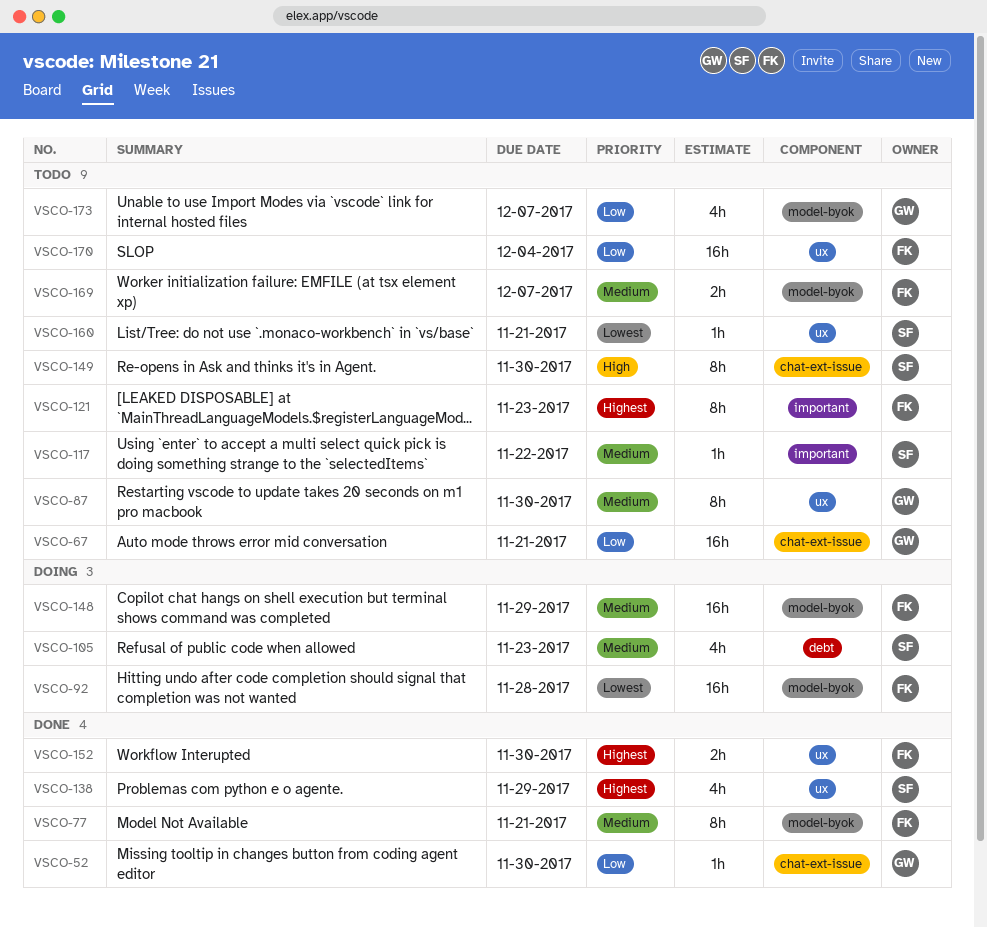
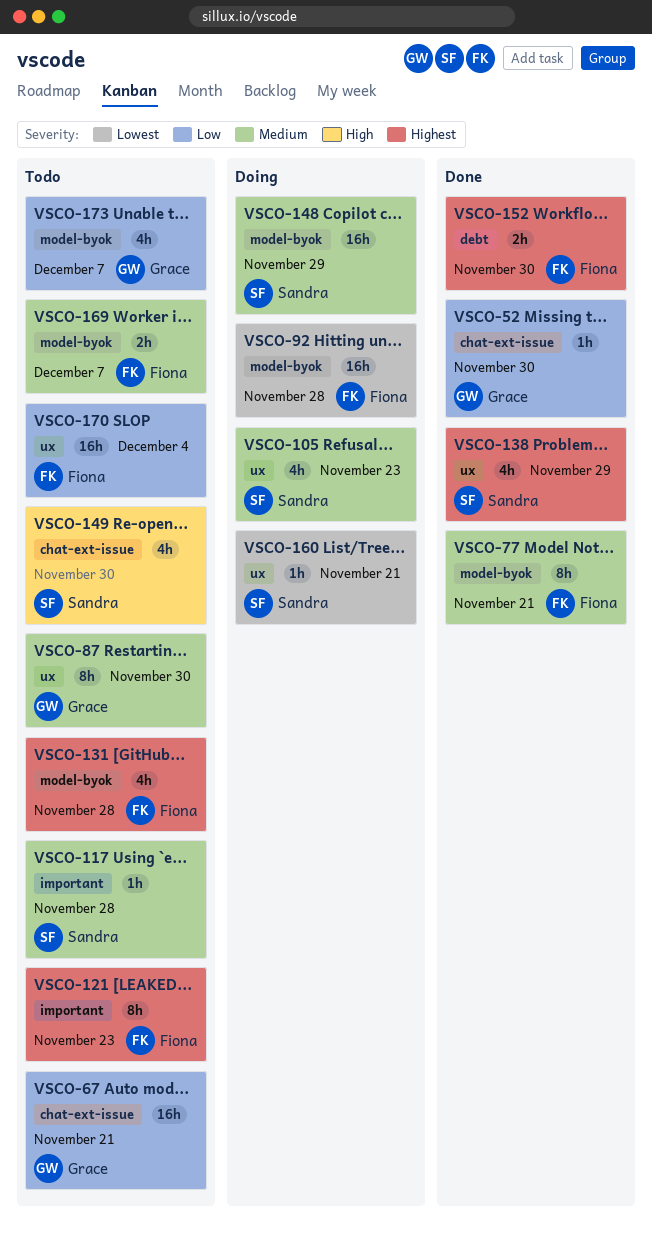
VSCO-105, label: debt -> ux
VSCO-117, due: Nov 22 -> Nov 28
VSCO-131: none -> present
VSCO-148, owner: Fiona -> Sandra
VSCO-149, estimate: 8h -> 4h
VSCO-152, label: ux -> debt
VSCO-160, status: Todo -> Doing

